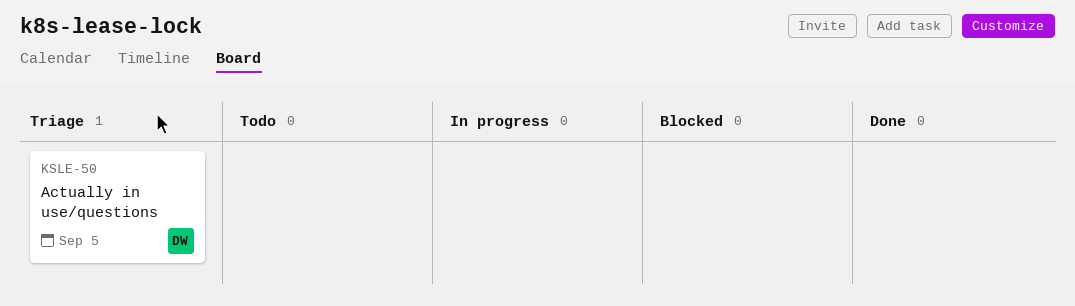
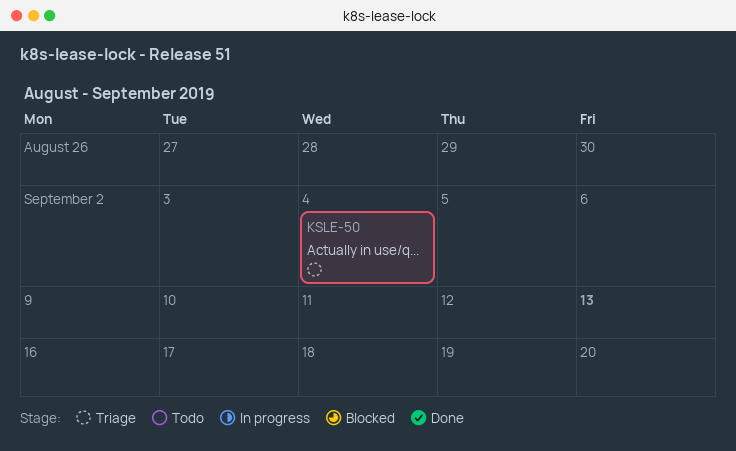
KSLE-50, due: Sep 5 -> Sep 4

